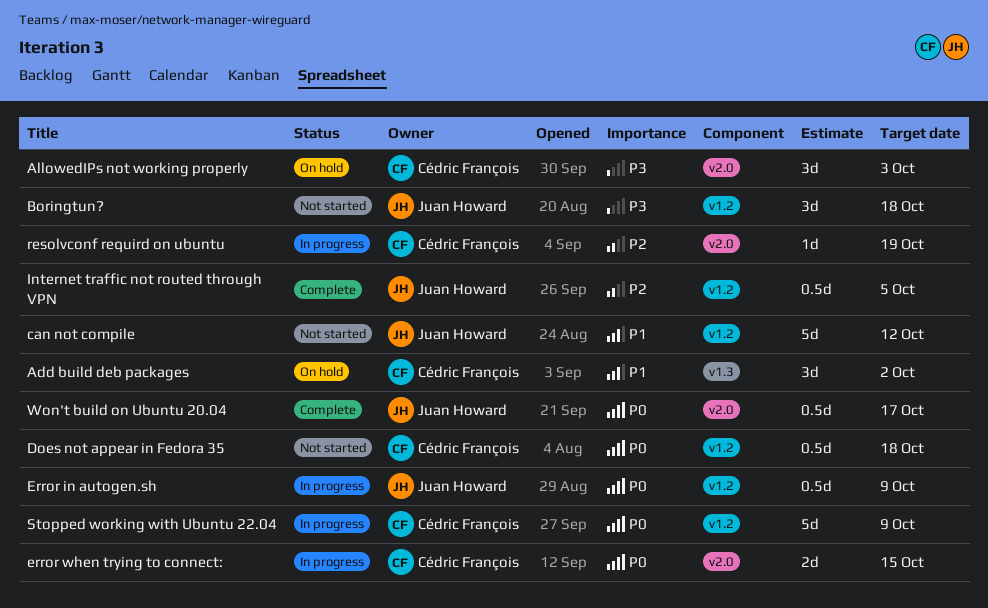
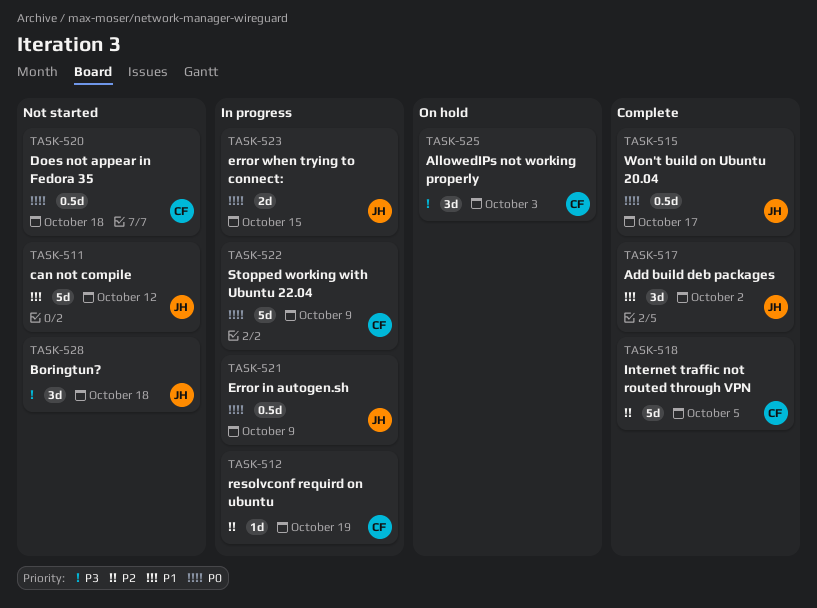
Add build deb packages, status: On hold -> Complete
Add build deb packages, owner: Cédric François -> Juan Howard
error when trying to connect:, owner: Cédric François -> Juan Howard
Internet traffic not routed through VPN, owner: Juan Howard -> Cédric François
Internet traffic not routed through VPN, estimate: 0.5d -> 5d

